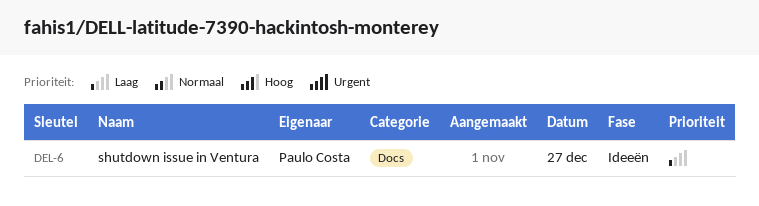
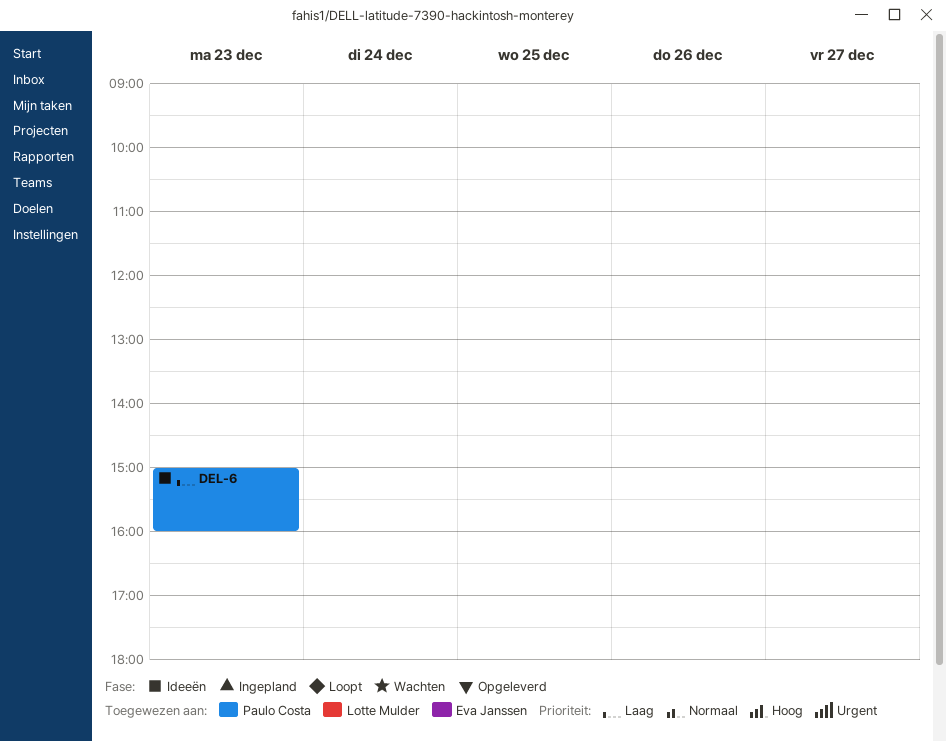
DEL-6, day: Dec 27 -> Dec 23

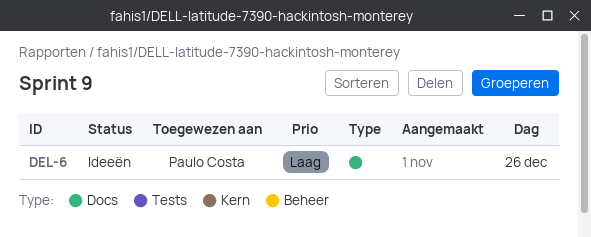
DEL-6, day: Dec 23 -> Dec 26

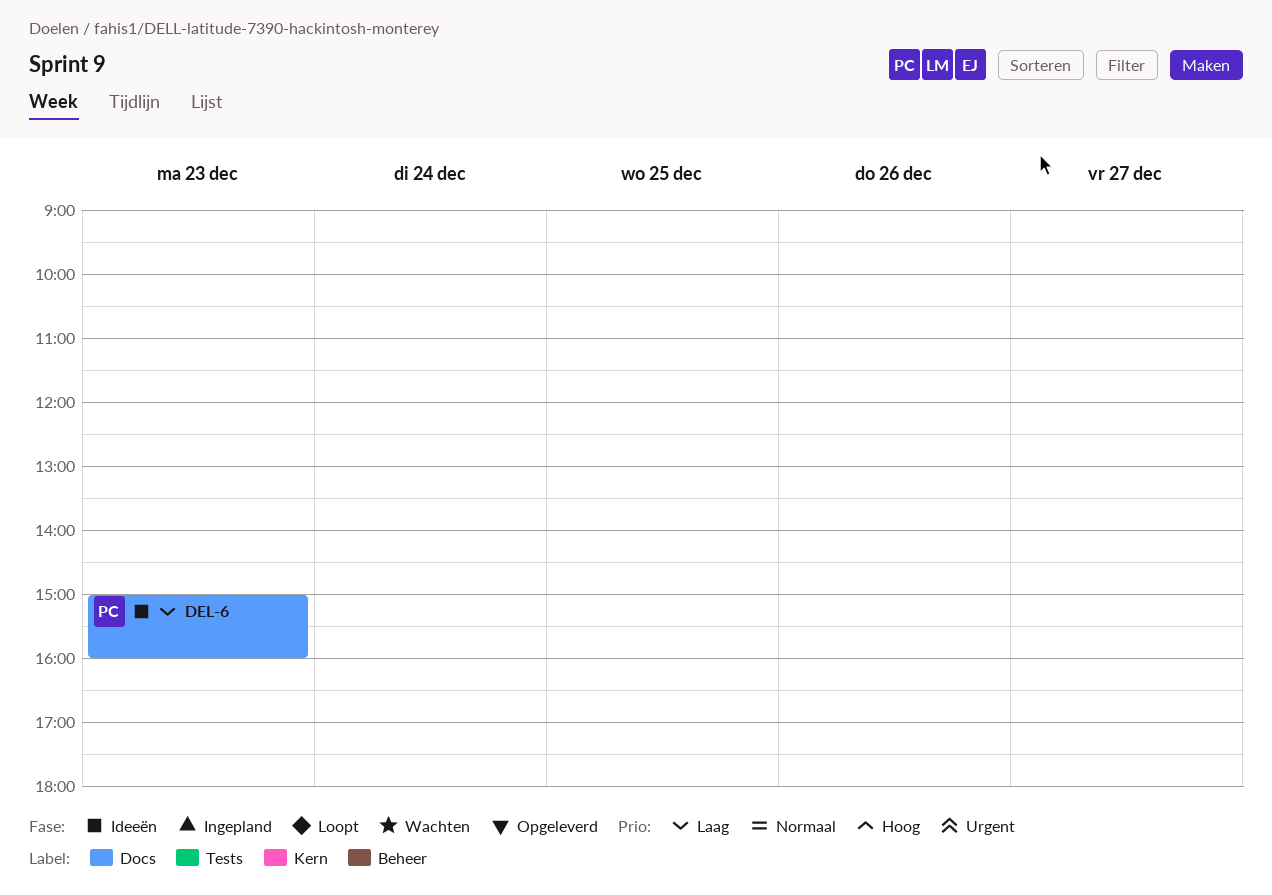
DEL-6, day: Dec 26 -> Dec 23

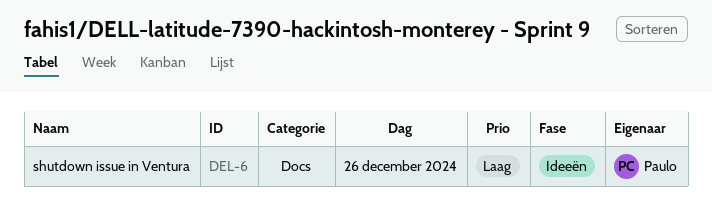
DEL-6, day: Dec 23 -> Dec 26

